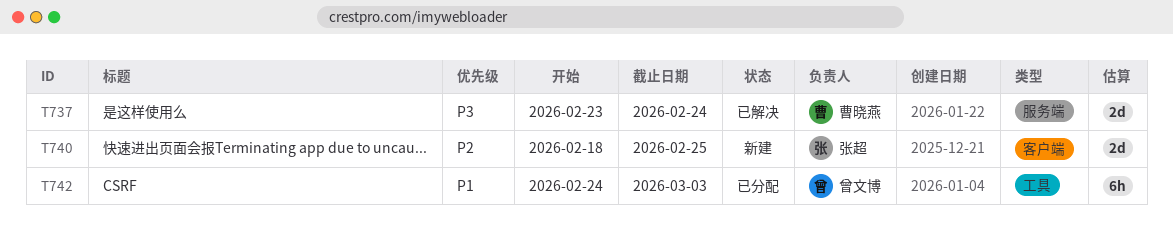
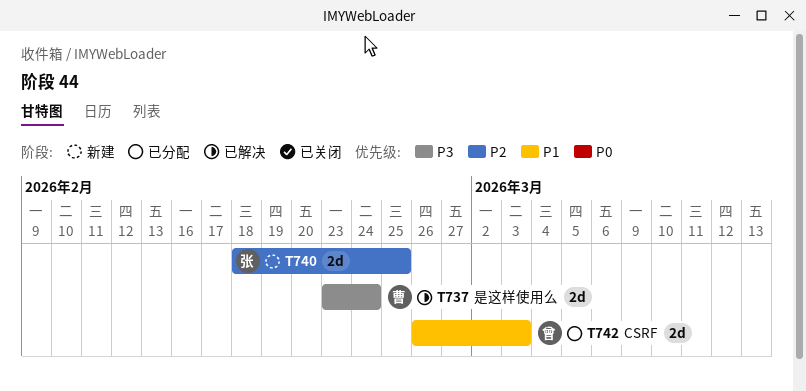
T742, estimate: 6h -> 2d
T742, start: Feb 24 -> Feb 26

